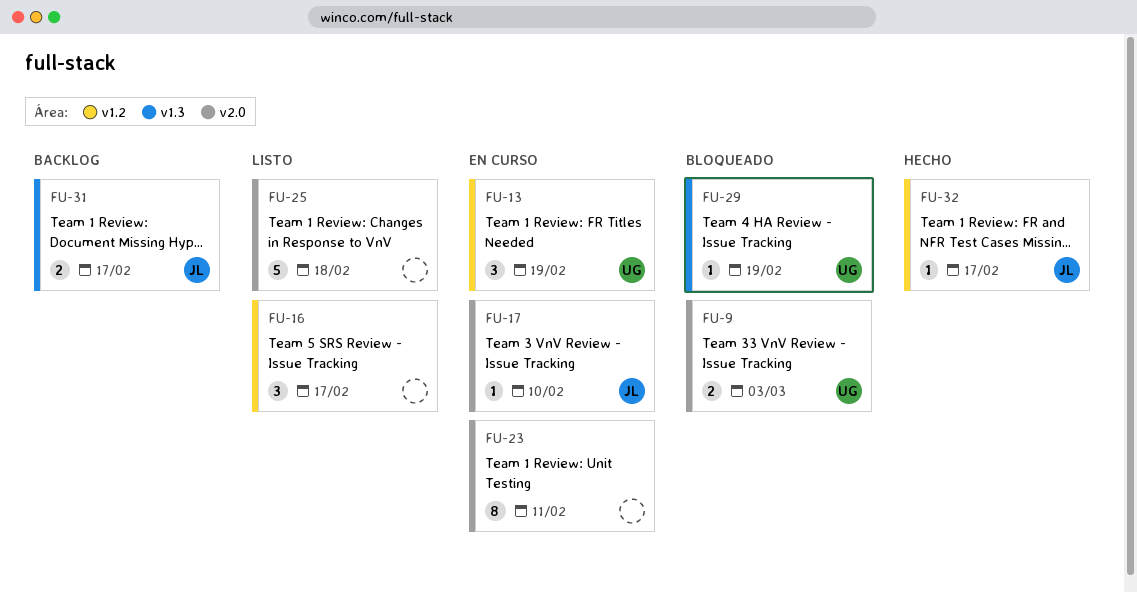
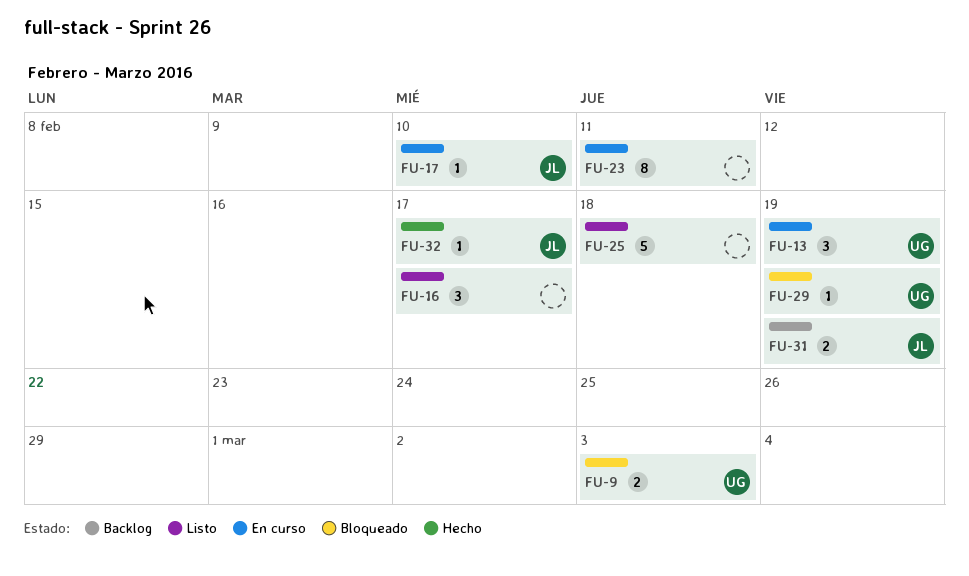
FU-31, due: Feb 17 -> Feb 19

